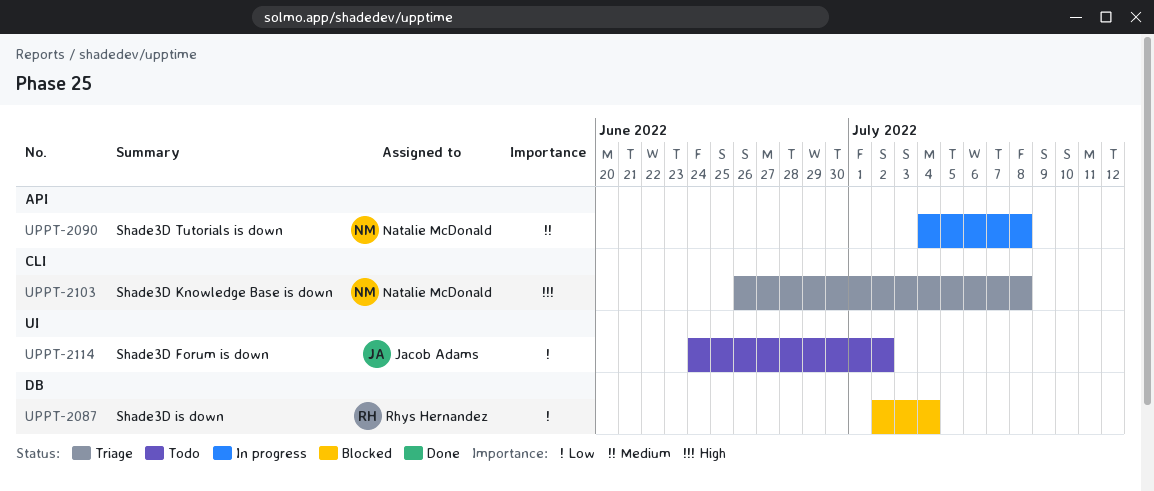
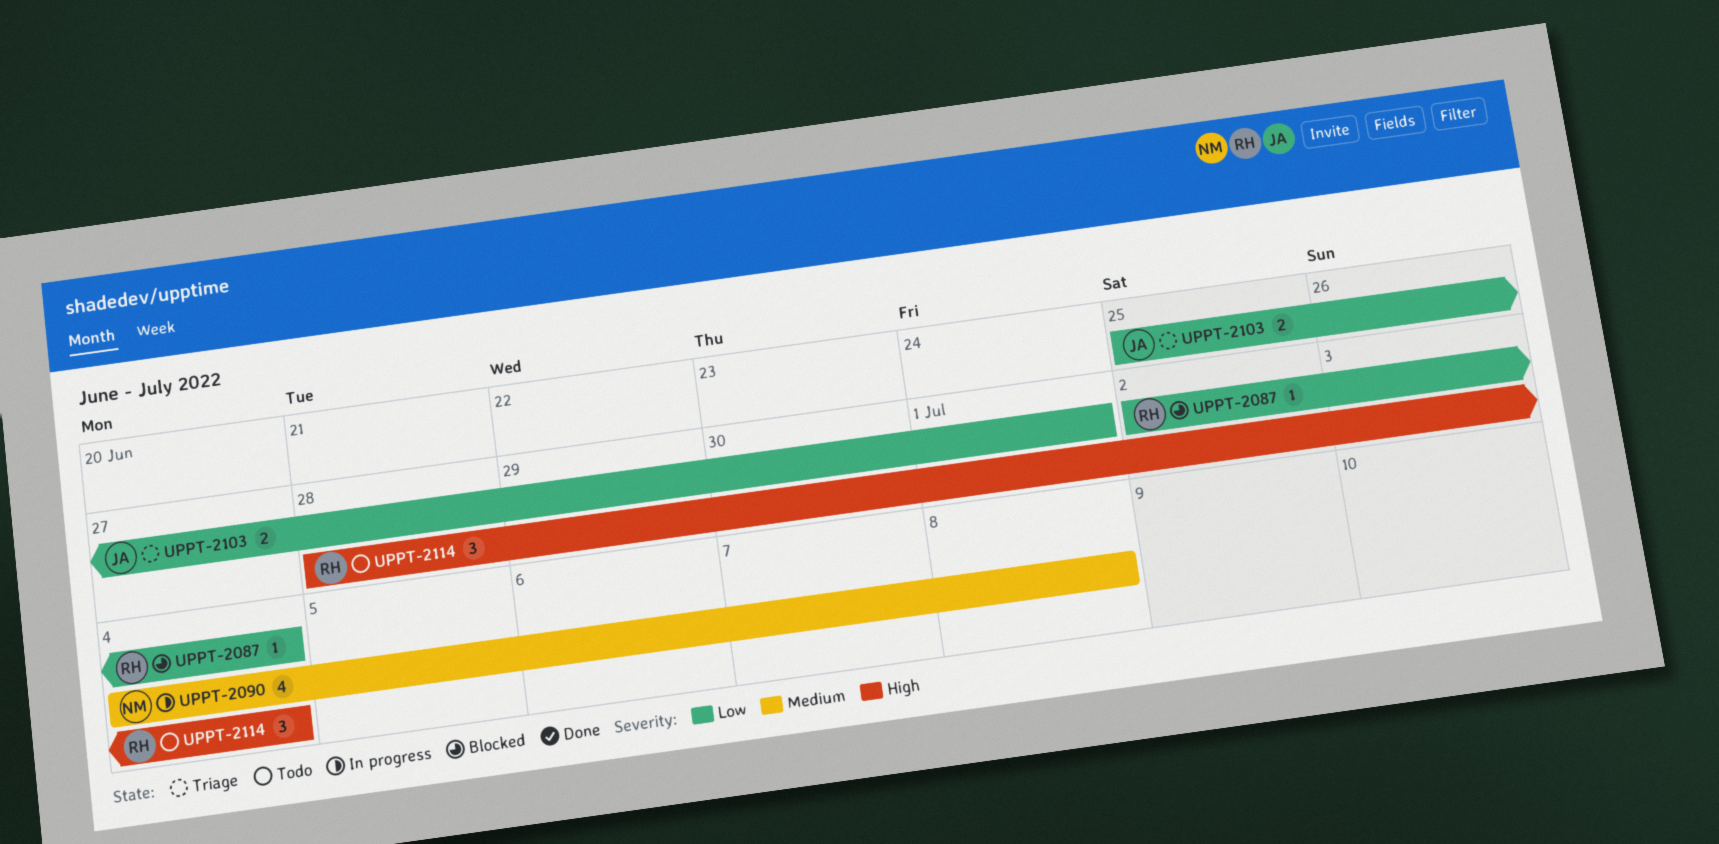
UPPT-2103, owner: Natalie McDonald -> Jacob Adams
UPPT-2103, priority: High -> Low
UPPT-2103, start: Jun 26 -> Jun 25
UPPT-2103, due: Jul 8 -> Jul 1
UPPT-2114, owner: Jacob Adams -> Rhys Hernandez
UPPT-2114, priority: Low -> High
UPPT-2114, start: Jun 24 -> Jun 28
UPPT-2114, due: Jul 2 -> Jul 4

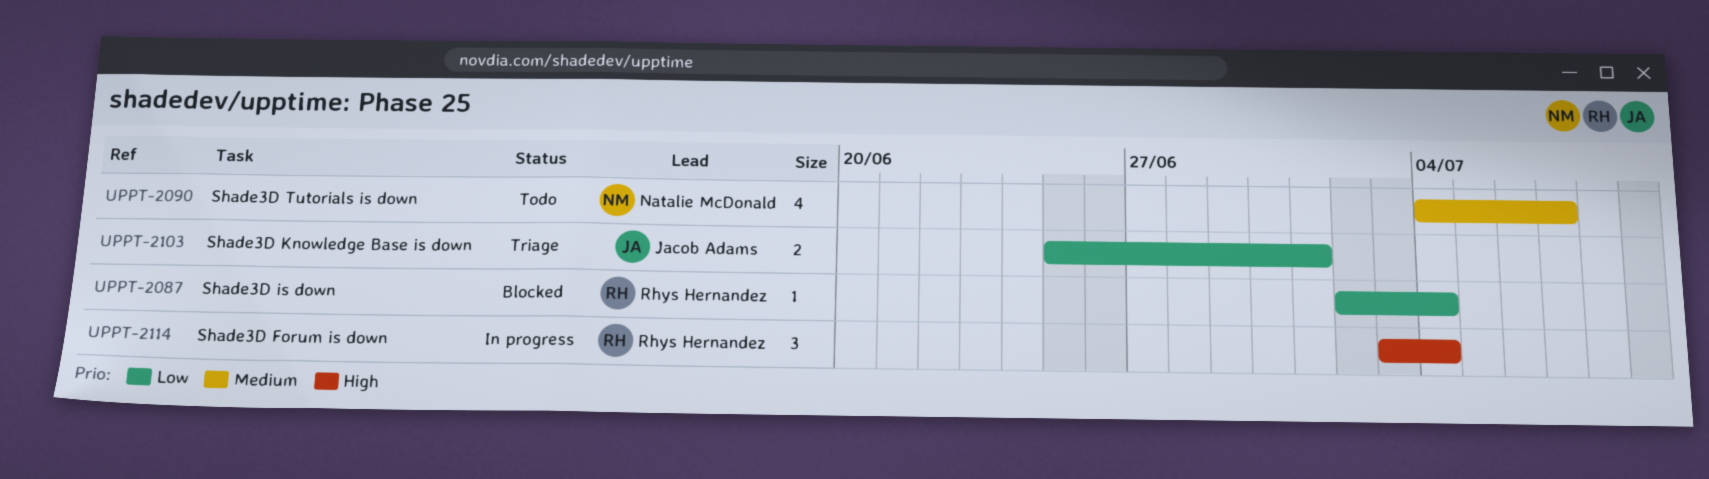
UPPT-2090, status: In progress -> Todo
UPPT-2090, due: Jul 8 -> Jul 7
UPPT-2114, status: Todo -> In progress
UPPT-2114, start: Jun 28 -> Jul 3

